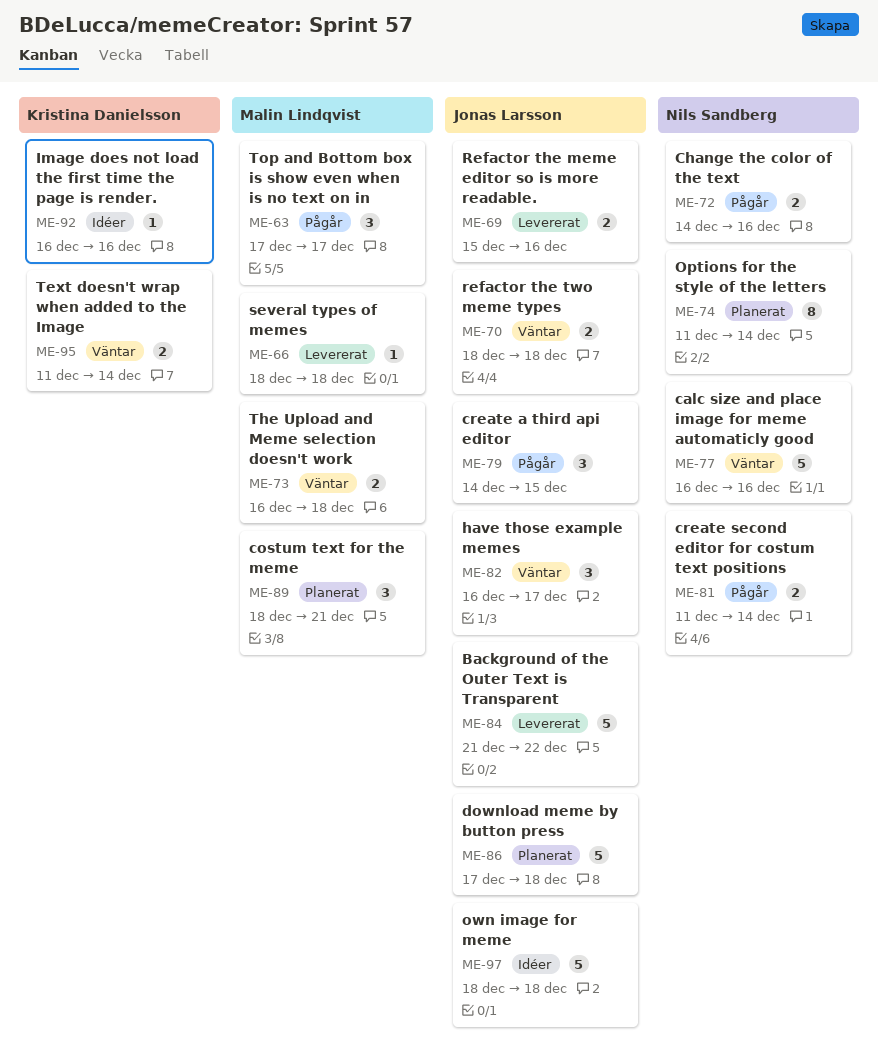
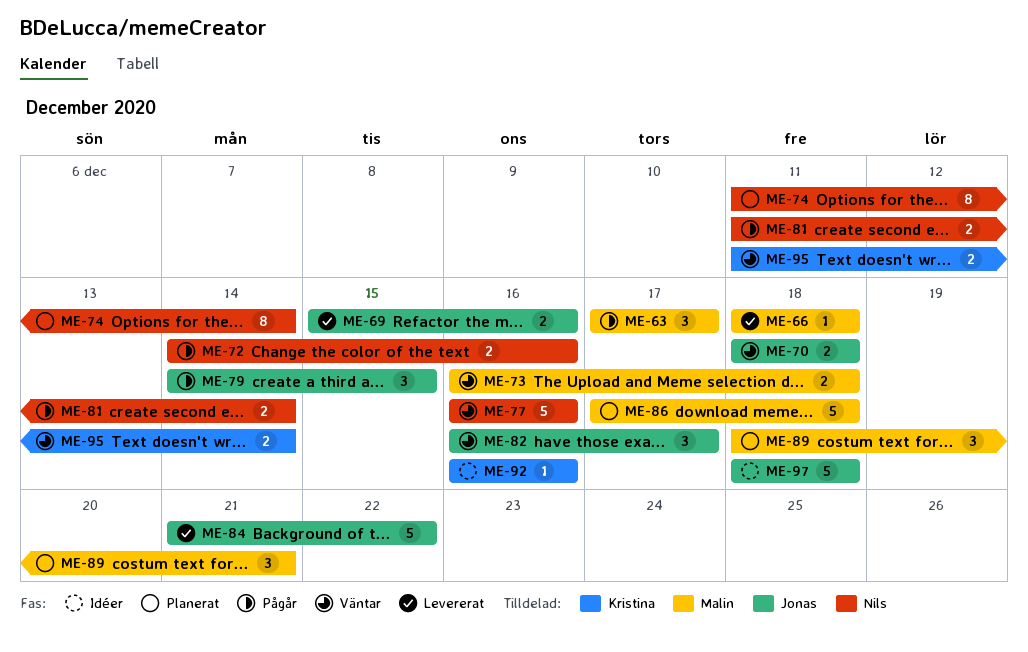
ME-86, owner: Jonas Larsson -> Malin Lindqvist

